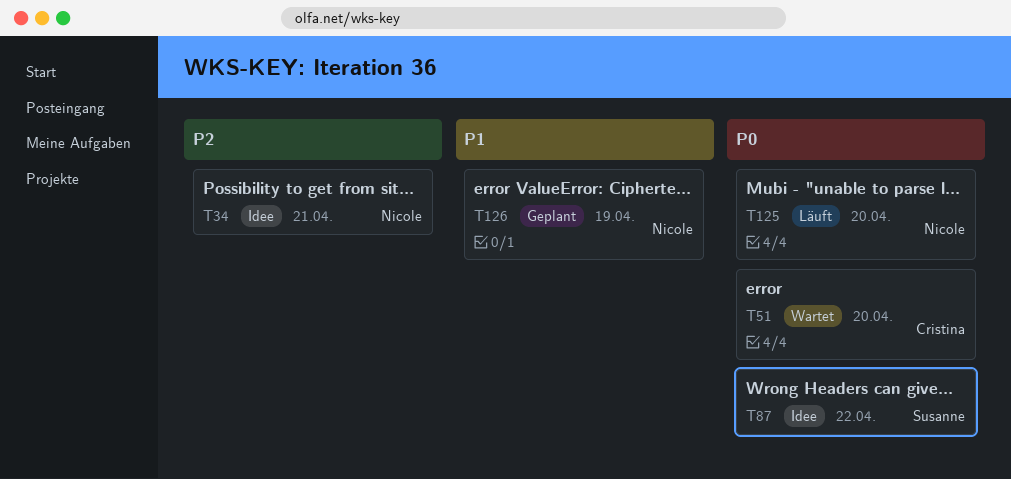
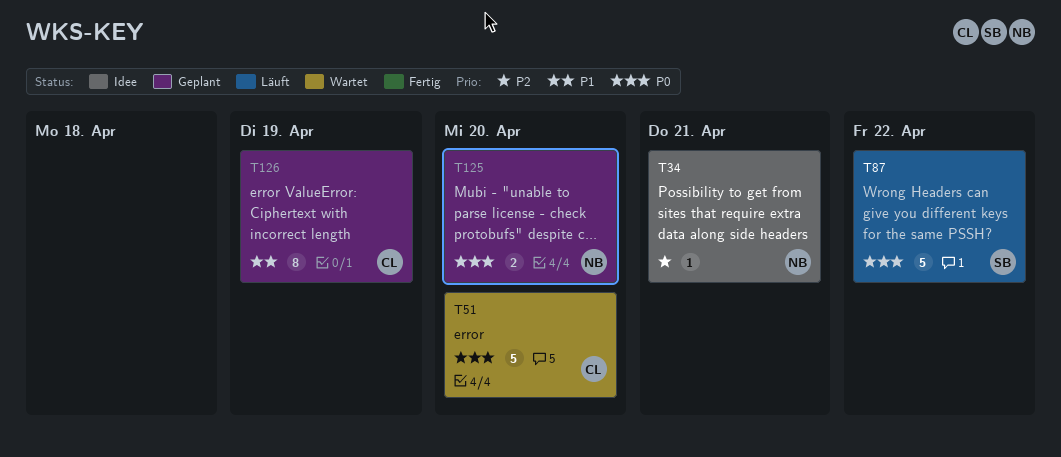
T87, status: Idee -> Läuft
T125, status: Läuft -> Geplant
T126, owner: Nicole -> Cristina

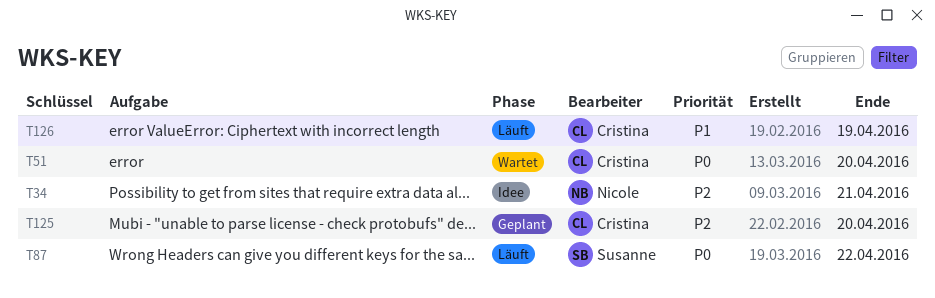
T125, owner: Nicole -> Cristina
T125, priority: P0 -> P2
T126, status: Geplant -> Läuft

